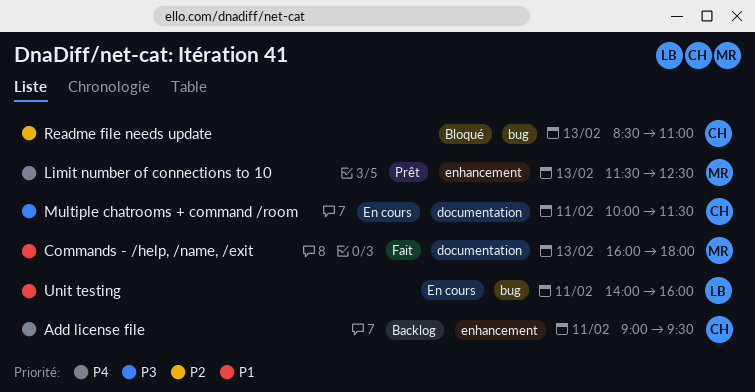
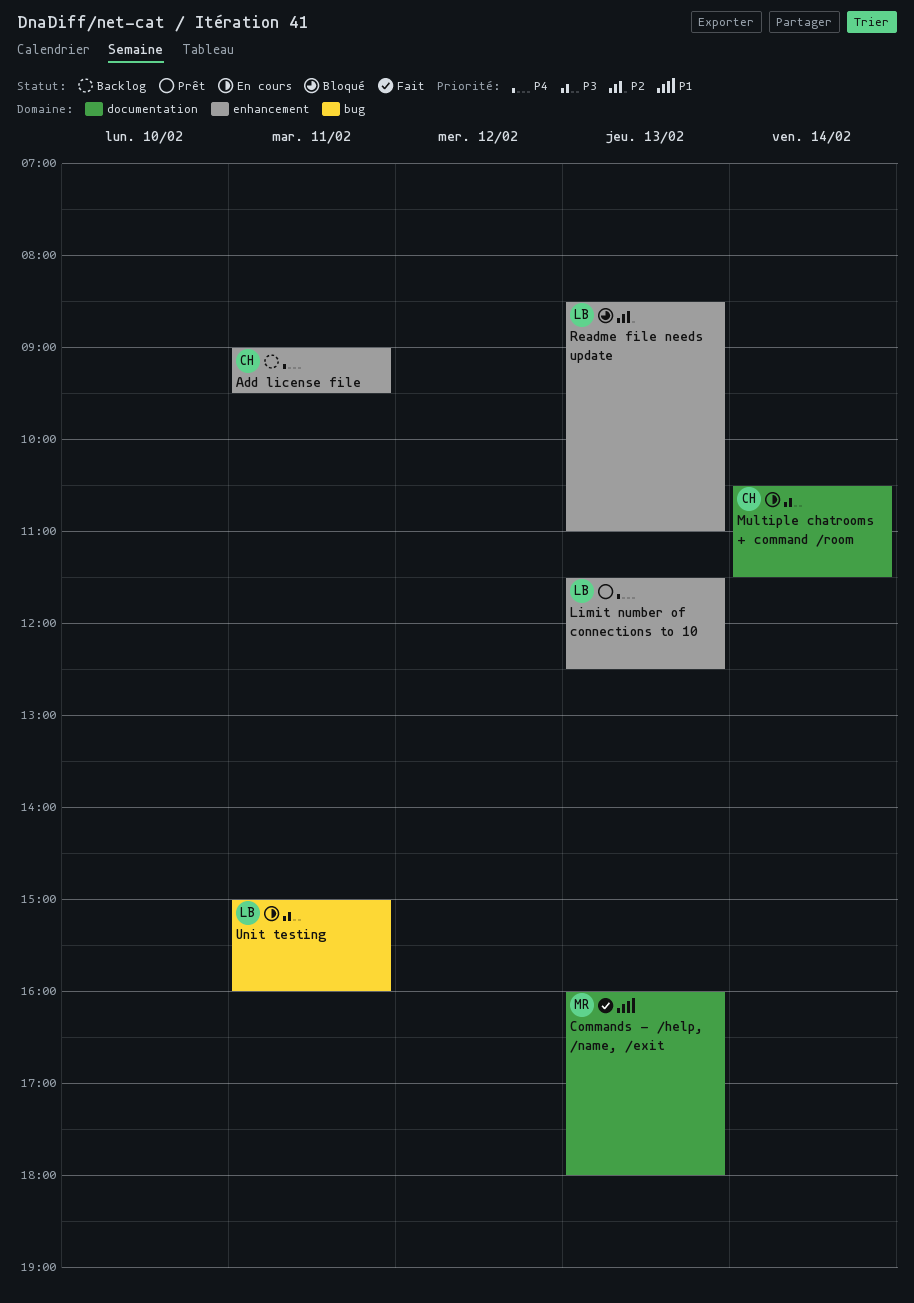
Limit number of connections to 10, owner: MR -> LB
Multiple chatrooms + command /room, day: Feb 11 -> Feb 14
Multiple chatrooms + command /room, begins: 10:00 -> 10:30
Readme file needs update, owner: CH -> LB
Readme file needs update, label: bug -> enhancement
Unit testing, priority: P1 -> P3
Unit testing, begins: 14:00 -> 15:00

